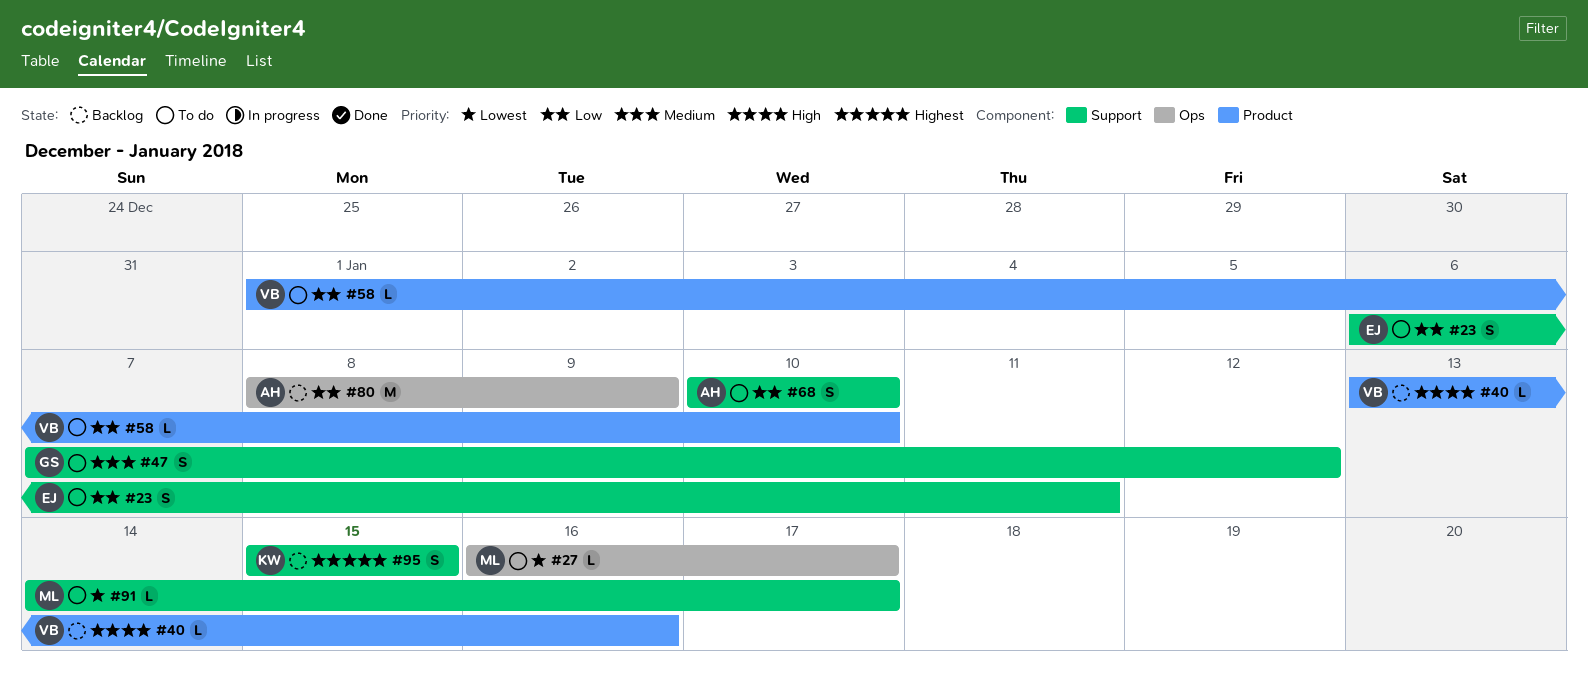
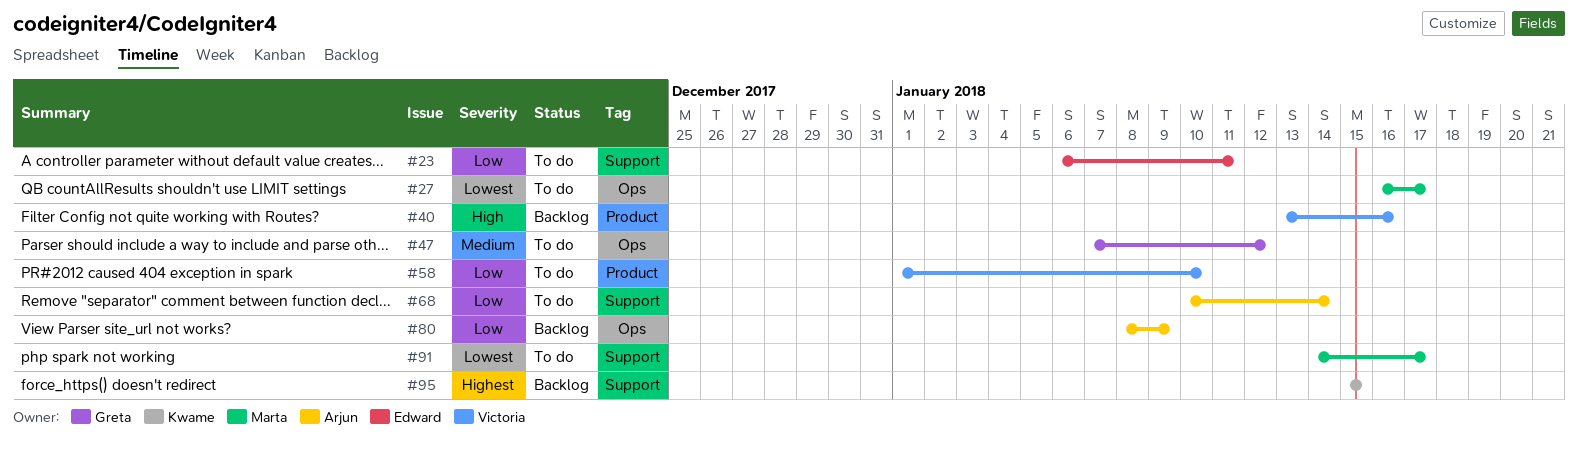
#47, label: Support -> Ops
#68, due: Jan 10 -> Jan 14

